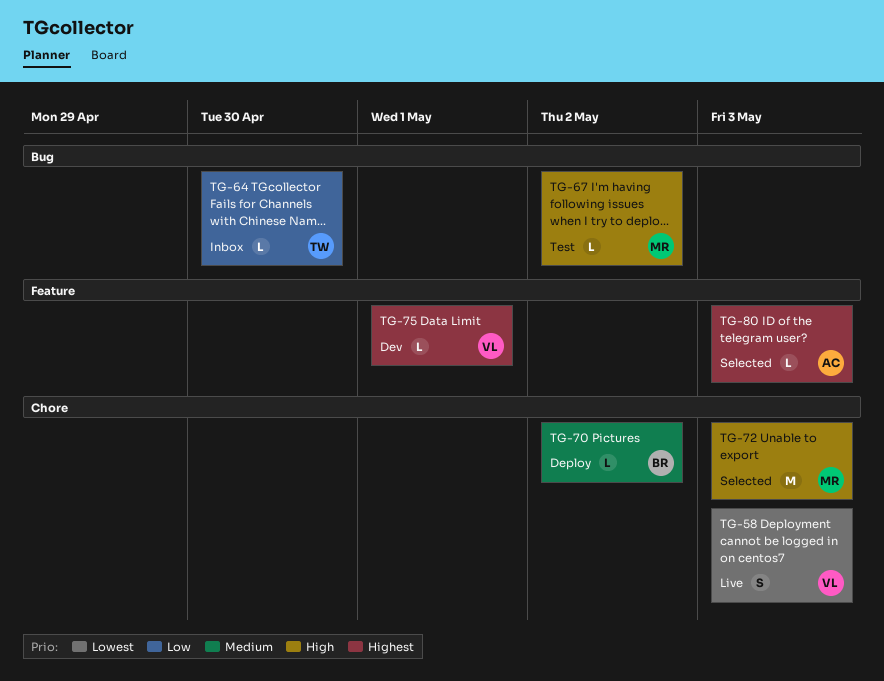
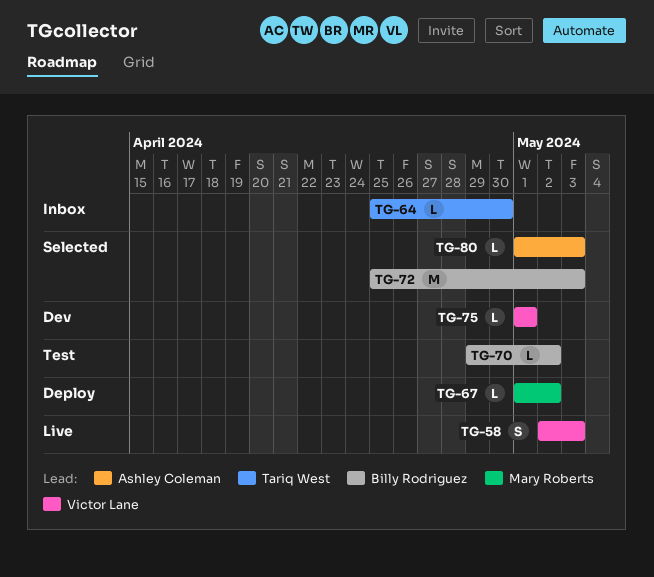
TG-67, status: Test -> Deploy
TG-70, status: Deploy -> Test
TG-72, owner: Mary Roberts -> Billy Rodriguez

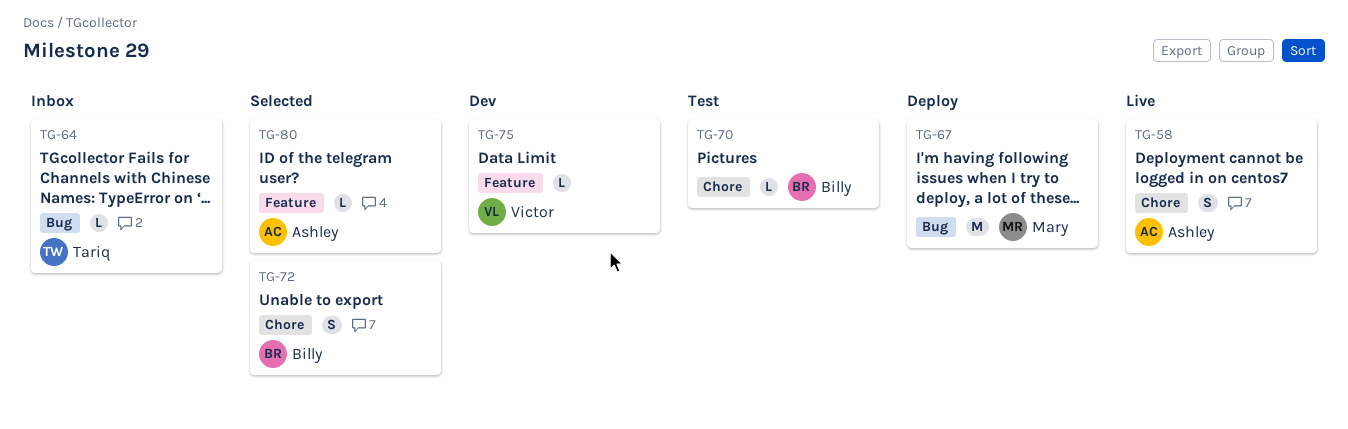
TG-58, owner: Victor Lane -> Ashley Coleman
TG-67, estimate: L -> M
TG-72, estimate: M -> S

